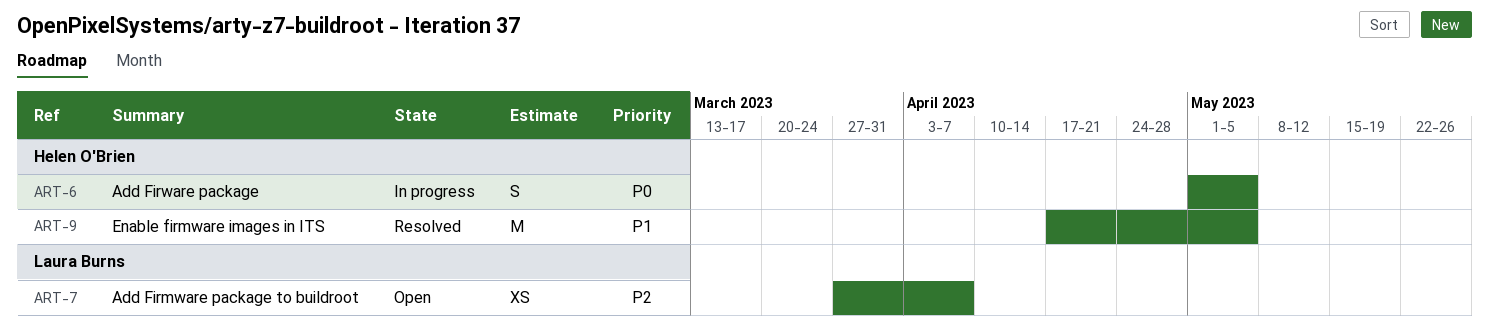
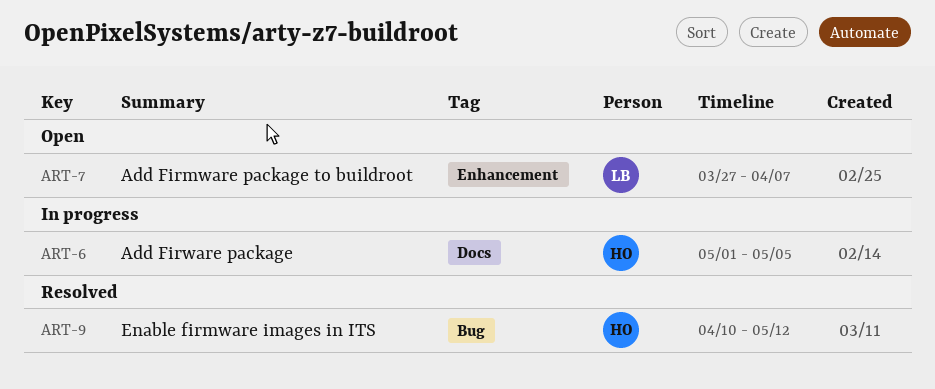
ART-9, start: Apr 17 -> Apr 10
ART-9, due: May 5 -> May 12

